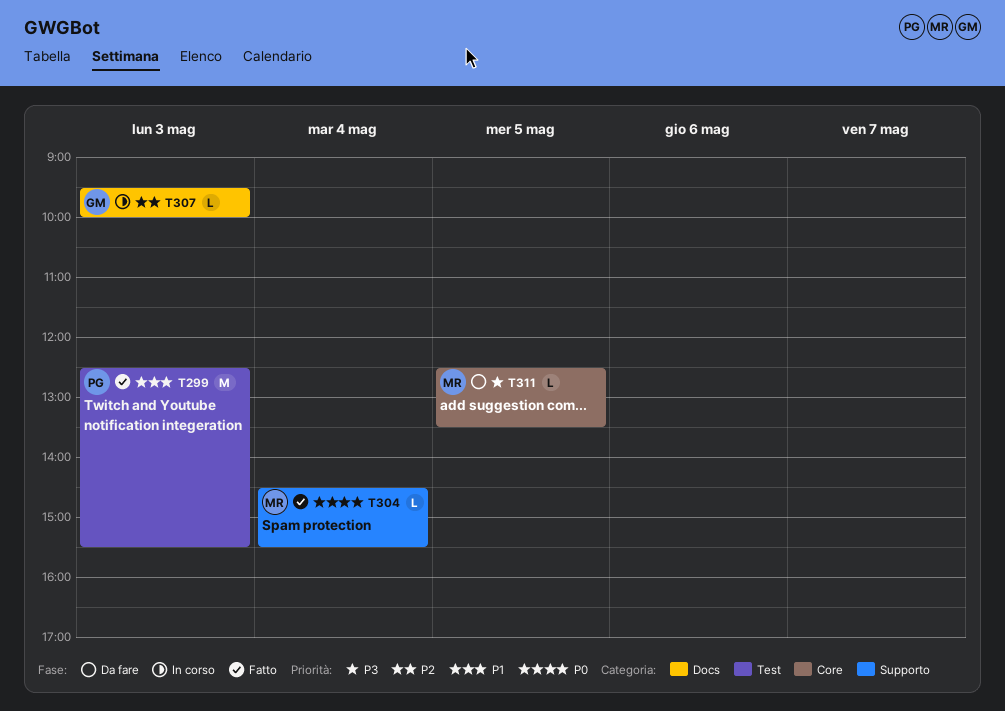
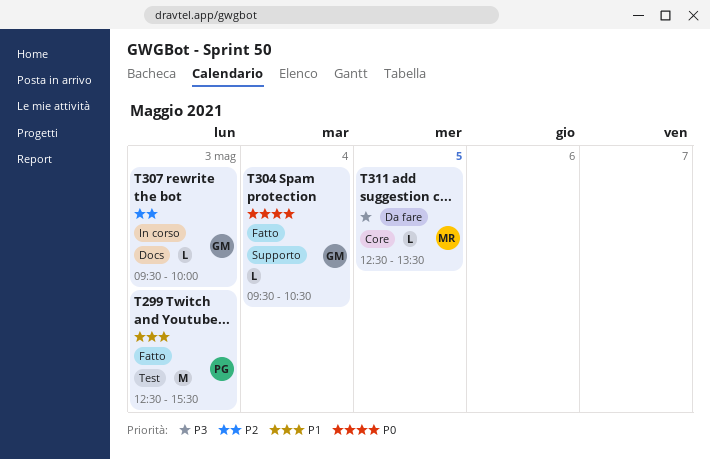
T304, owner: MR -> GM
T304, begins: 14:30 -> 09:30
T304, ends: 15:30 -> 10:30

